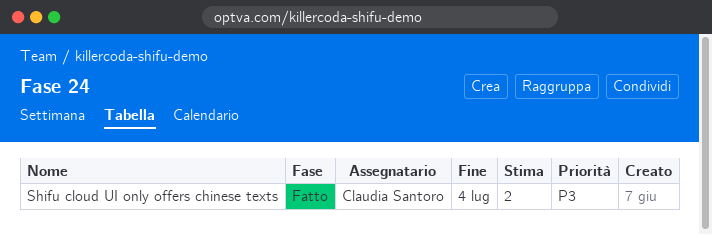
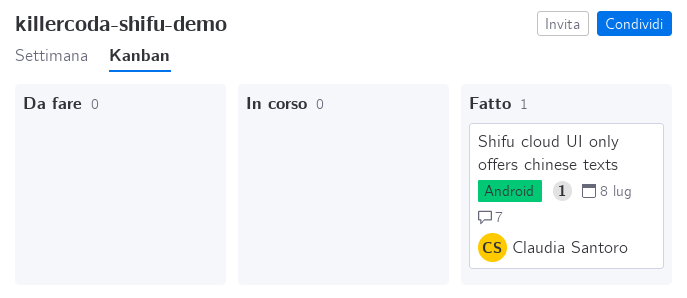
Shifu cloud UI only offers chinese texts, estimate: 2 -> 1
Shifu cloud UI only offers chinese texts, due: Jul 4 -> Jul 8

